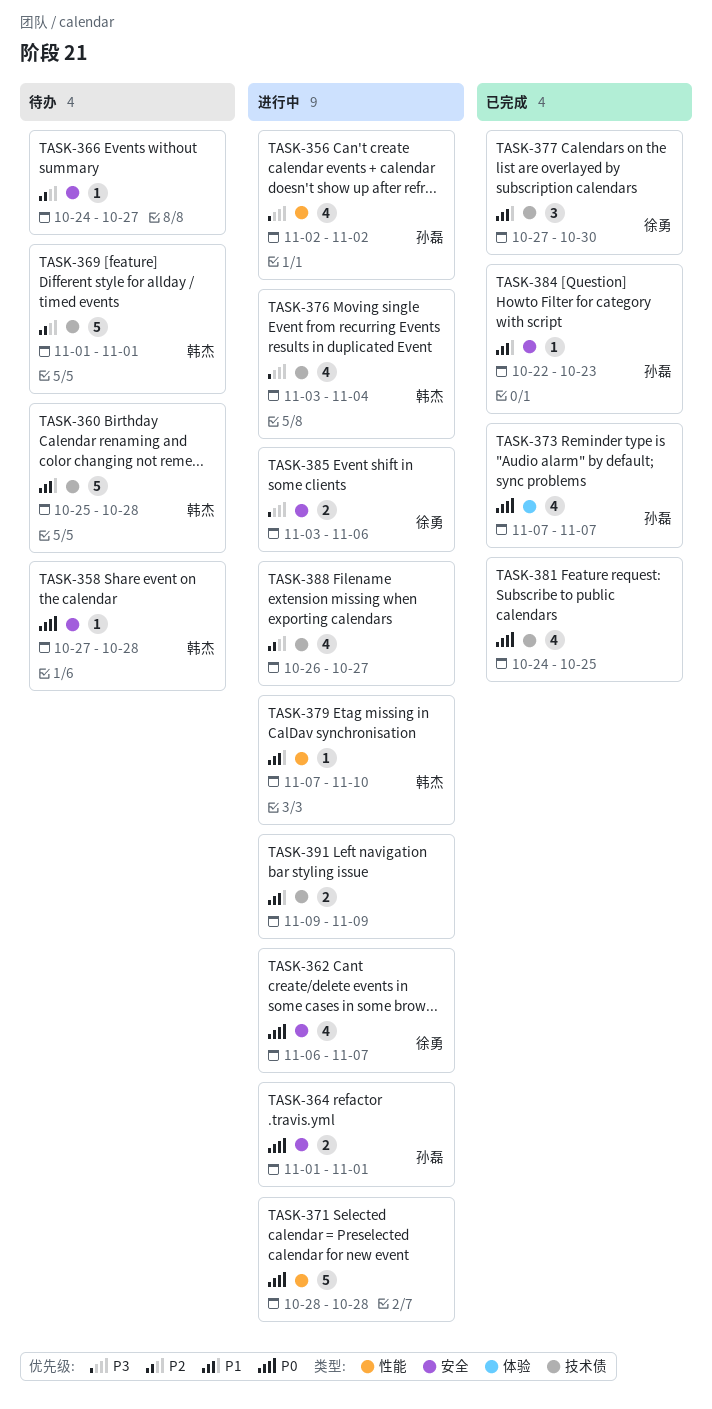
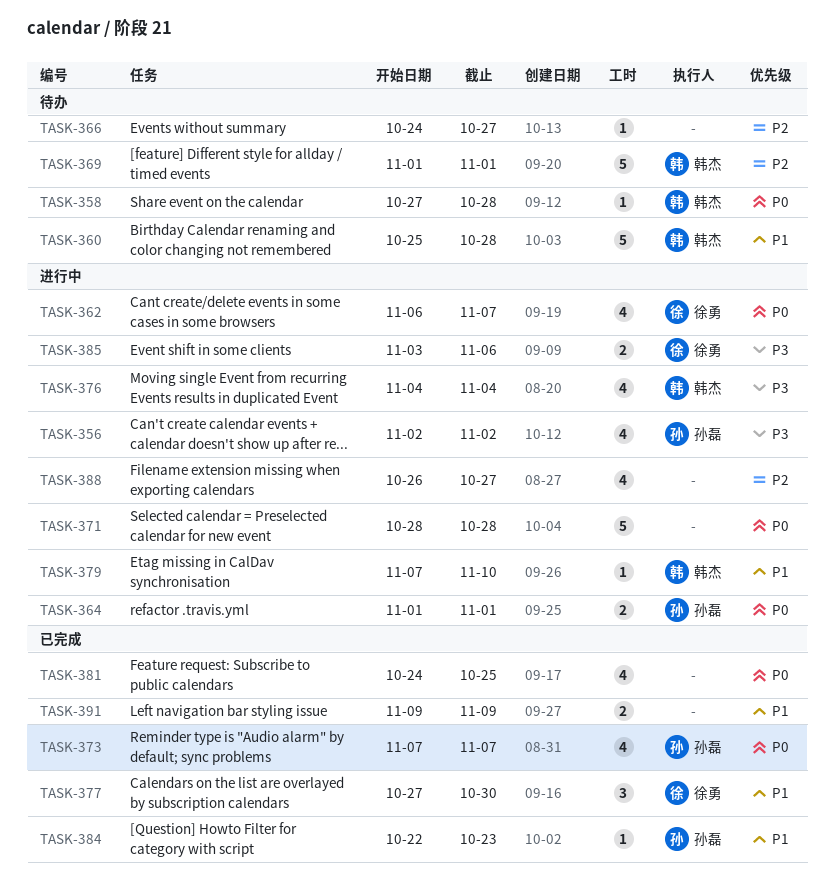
TASK-376, start: Nov 3 -> Nov 4
TASK-391, status: 进行中 -> 已完成

